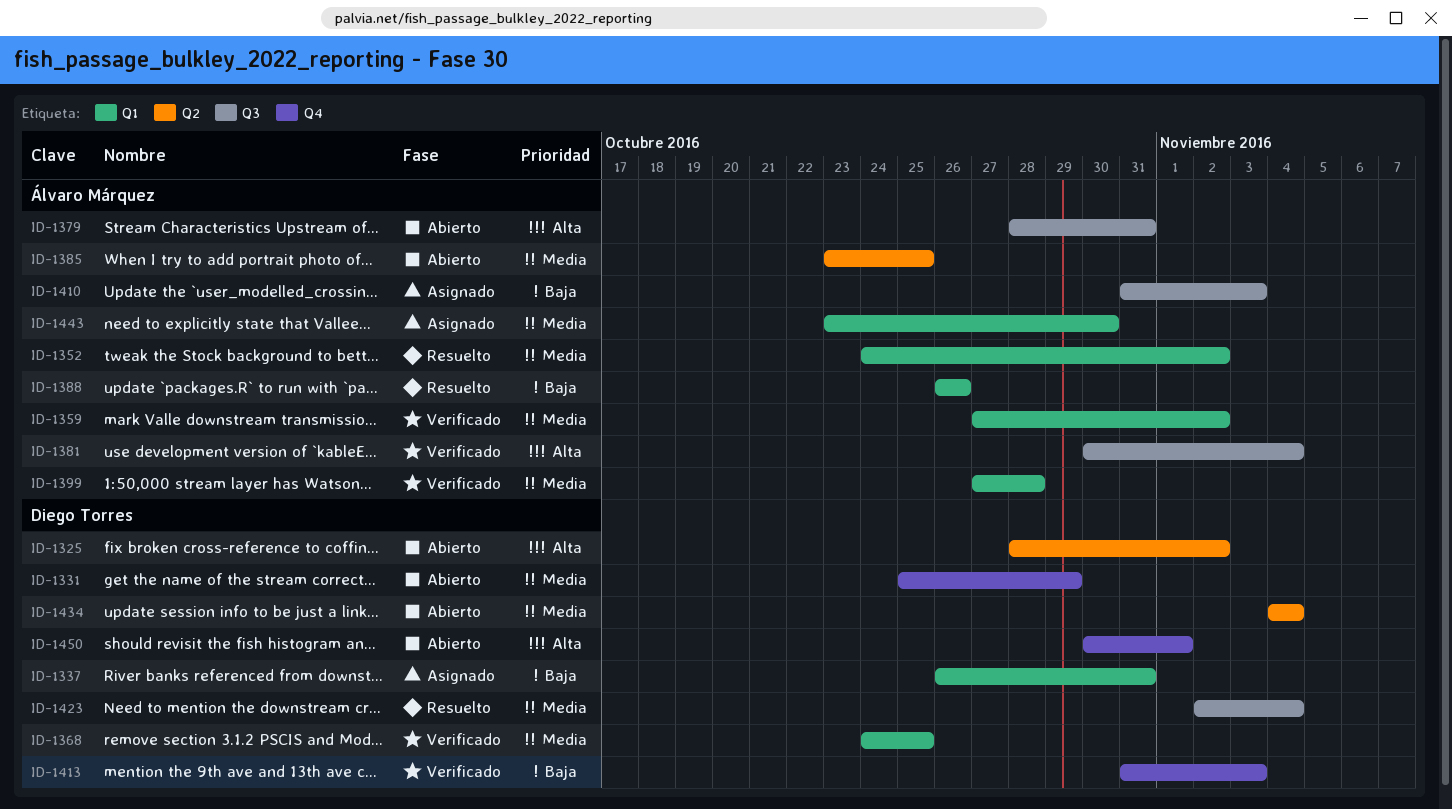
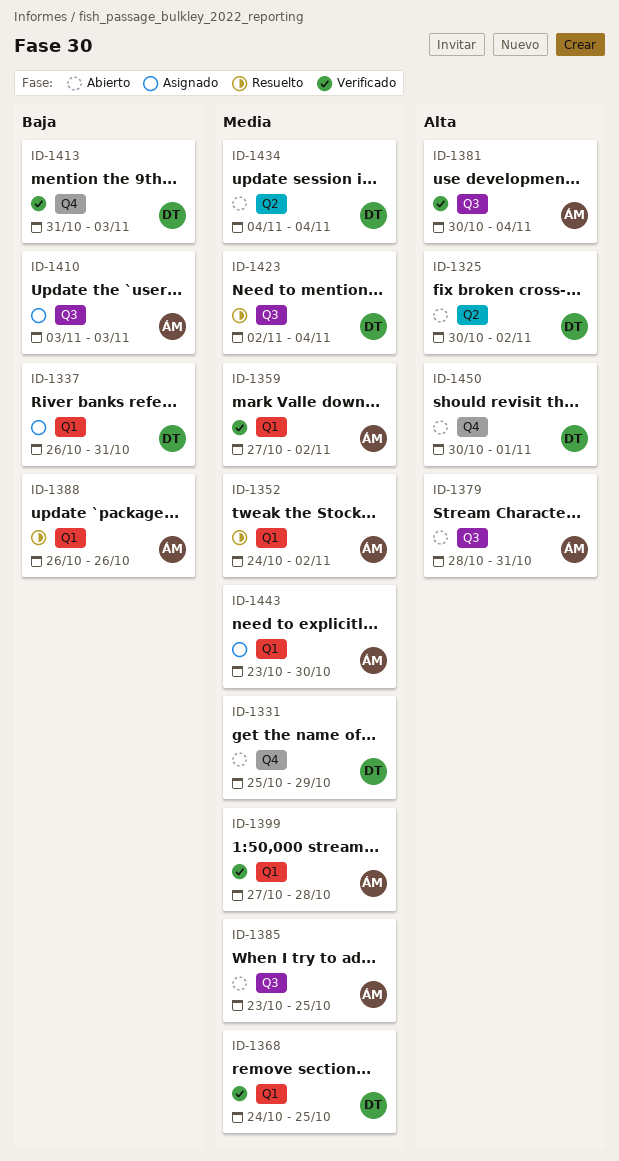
ID-1325, start: Oct 28 -> Oct 30
ID-1385, label: Q2 -> Q3
ID-1410, start: Oct 31 -> Nov 3

